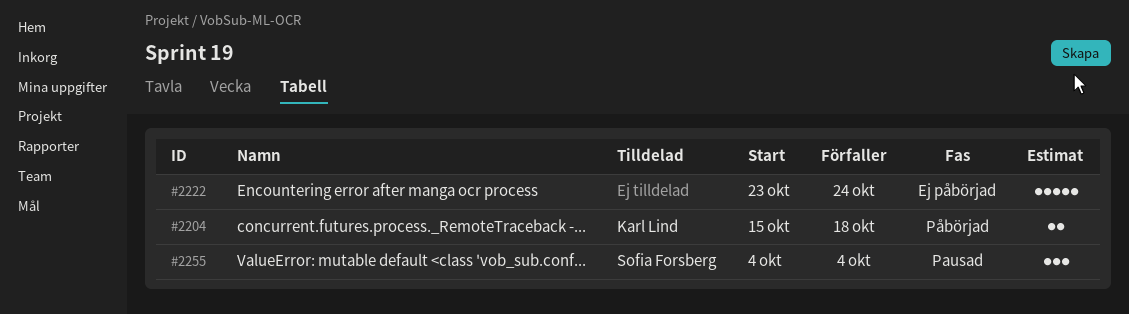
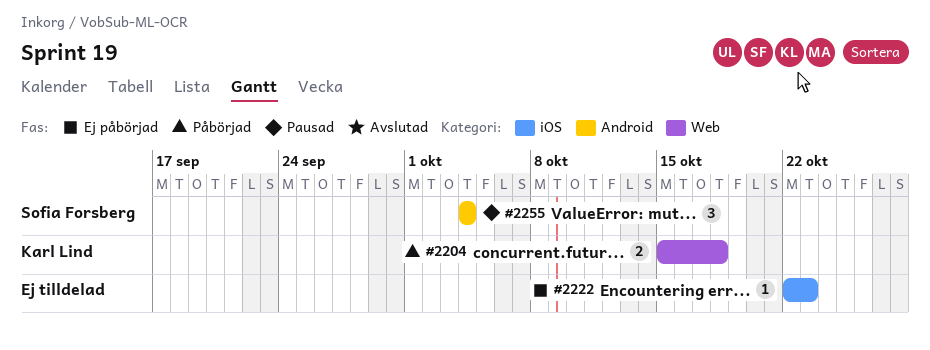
#2222, estimate: 5 -> 1
#2222, start: Oct 23 -> Oct 22
#2222, due: Oct 24 -> Oct 23

